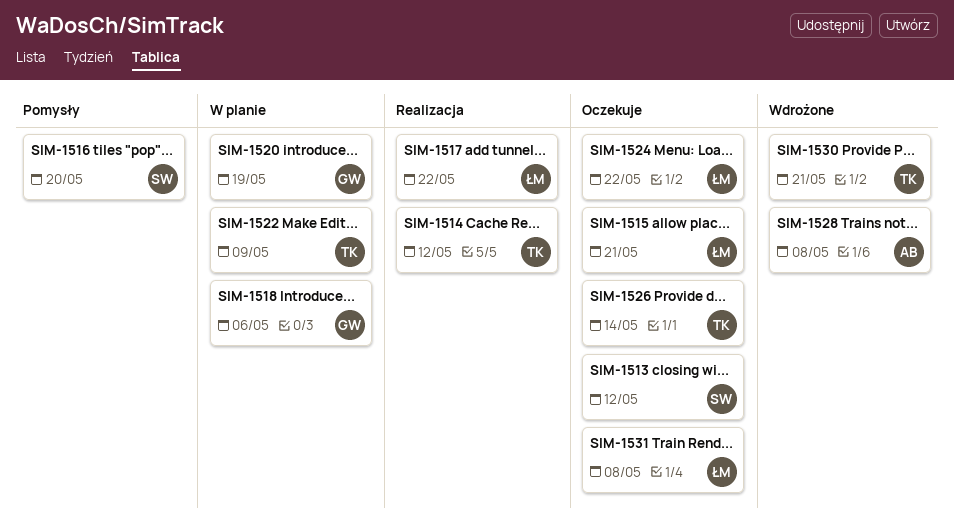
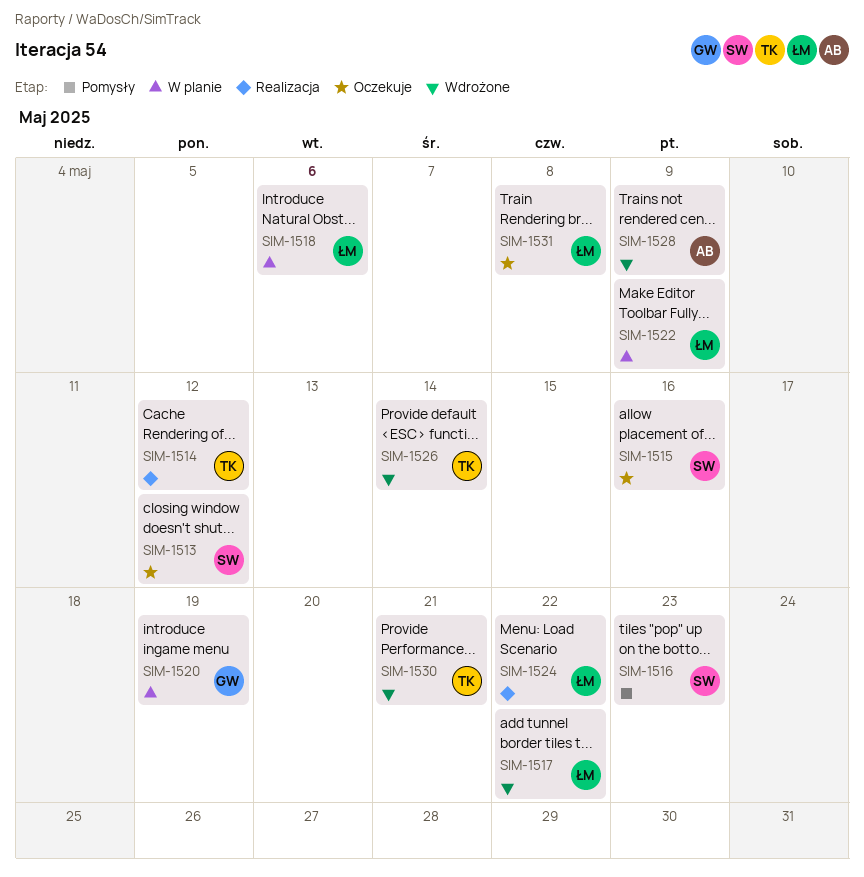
SIM-1515, owner: ŁM -> SW
SIM-1515, due: May 21 -> May 16
SIM-1516, due: May 20 -> May 23
SIM-1517, status: Realizacja -> Wdrożone
SIM-1518, owner: GW -> ŁM
SIM-1522, owner: TK -> ŁM
SIM-1524, status: Oczekuje -> Realizacja
SIM-1526, status: Oczekuje -> Wdrożone
SIM-1528, due: May 8 -> May 9

